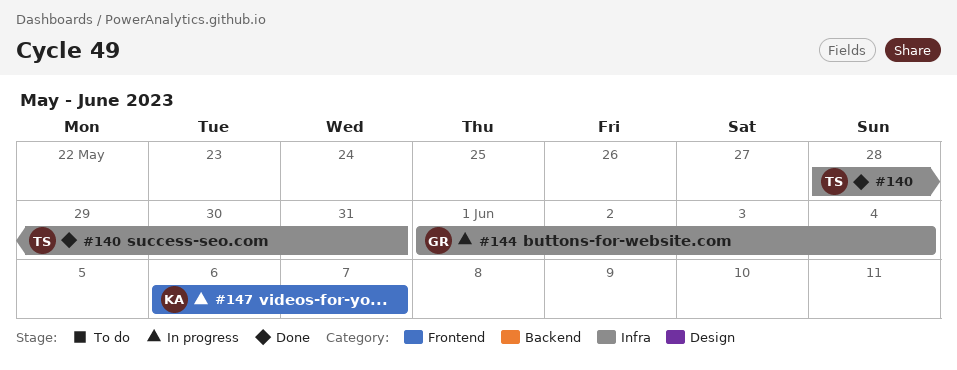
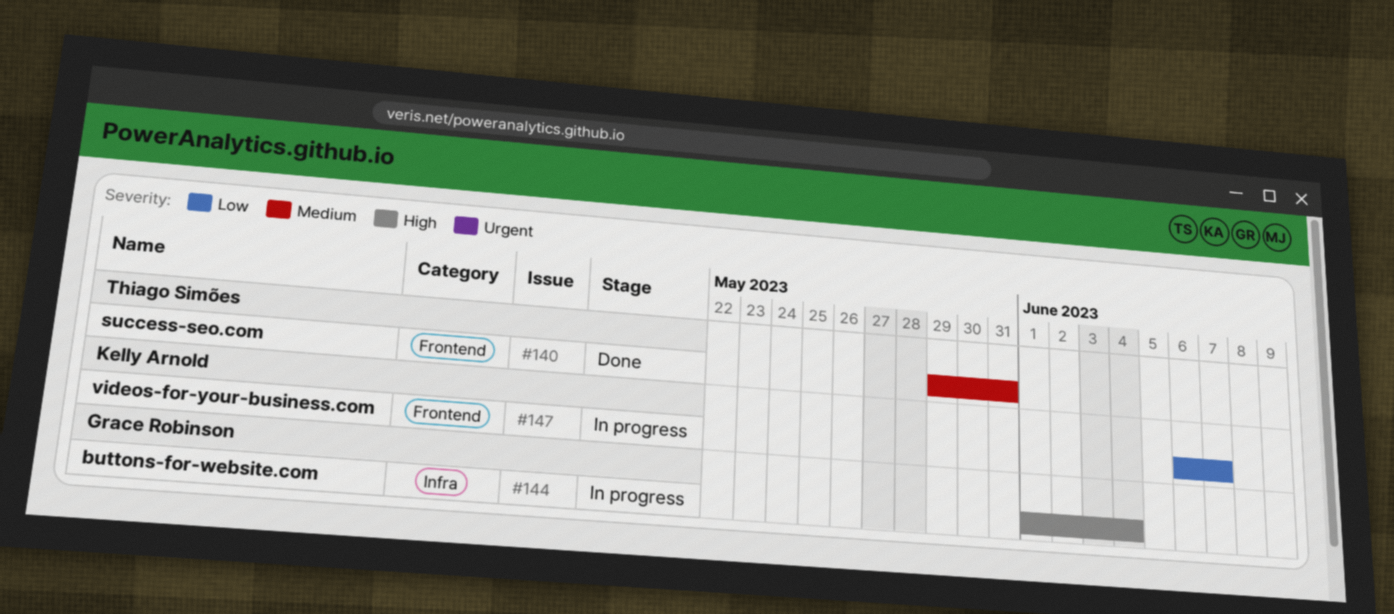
#140, label: Infra -> Frontend
#140, start: May 28 -> May 29

